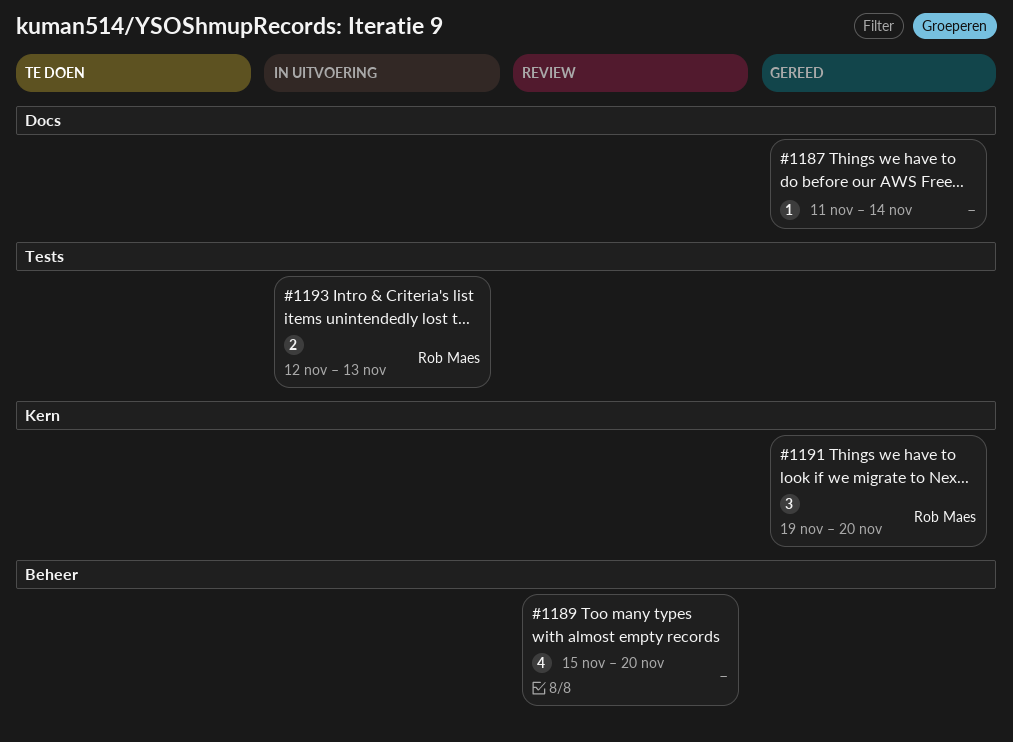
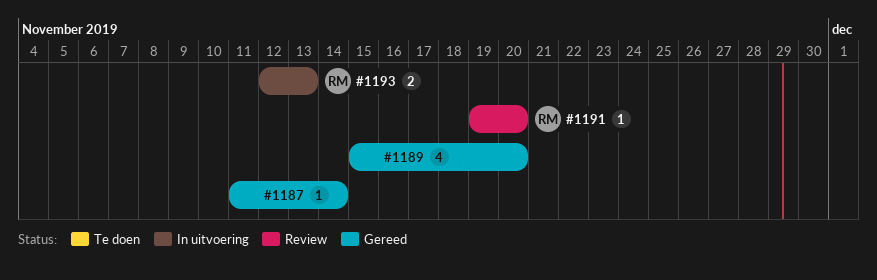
#1189, status: Review -> Gereed
#1191, status: Gereed -> Review
#1191, estimate: 3 -> 1

